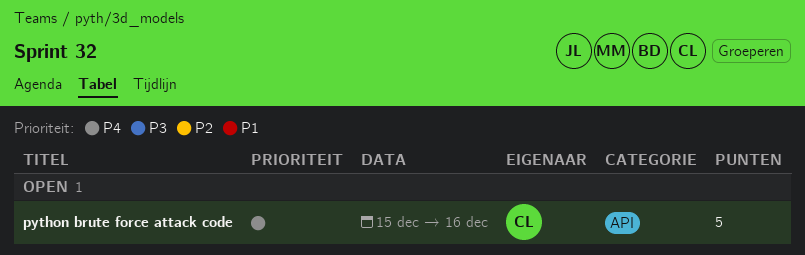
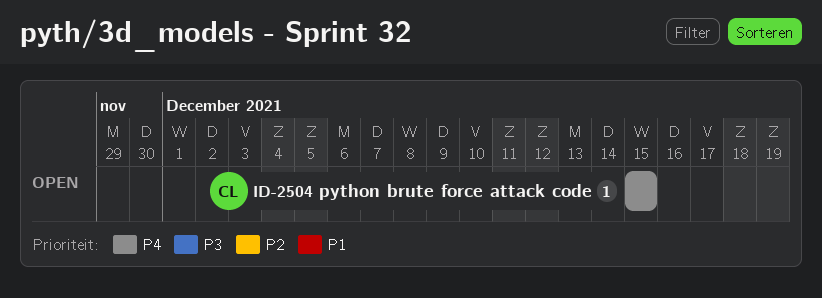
python brute force attack code, estimate: 5 -> 1
python brute force attack code, due: Dec 16 -> Dec 15

